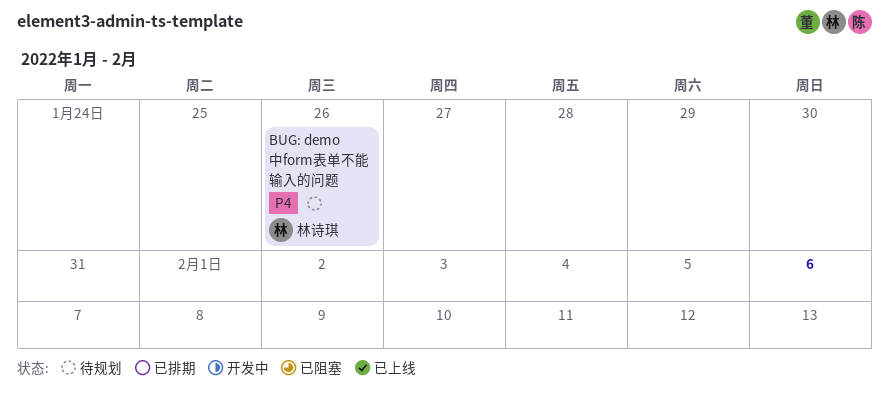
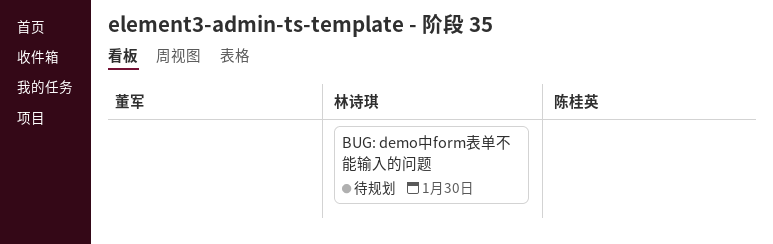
BUG: demo中form表单不能输入的问题, due: Jan 26 -> Jan 30

